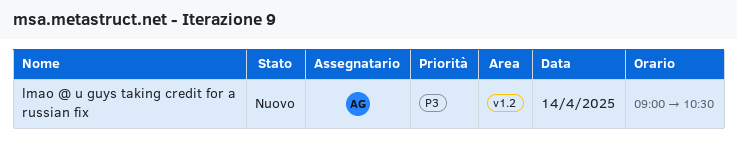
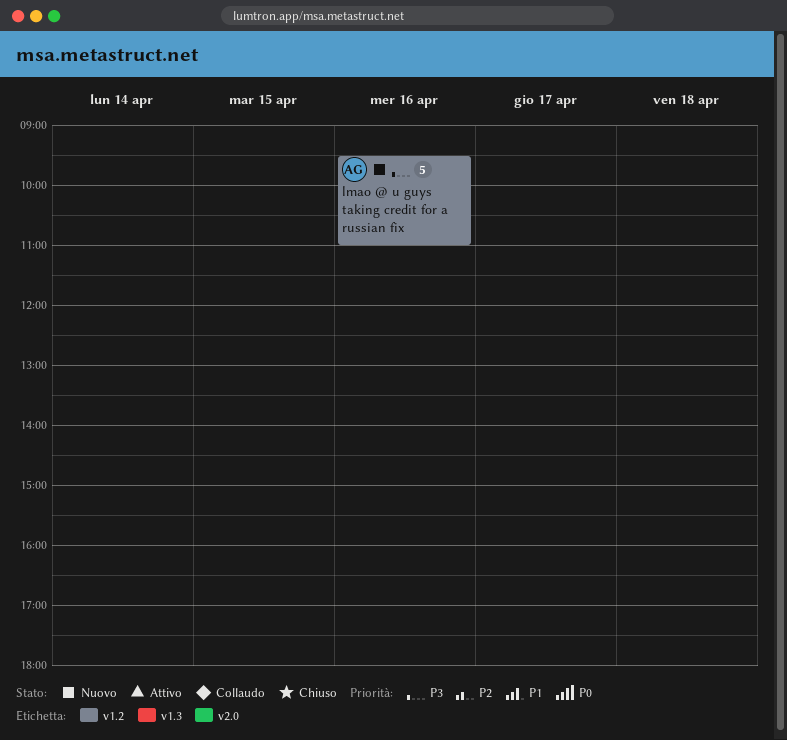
lmao @ u guys taking credit for a russian fix, day: Apr 14 -> Apr 16
lmao @ u guys taking credit for a russian fix, begins: 09:00 -> 09:30
lmao @ u guys taking credit for a russian fix, ends: 10:30 -> 11:00

